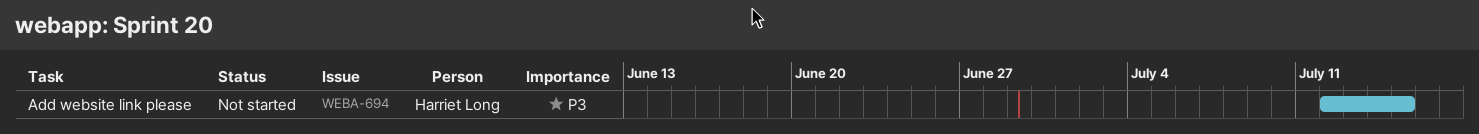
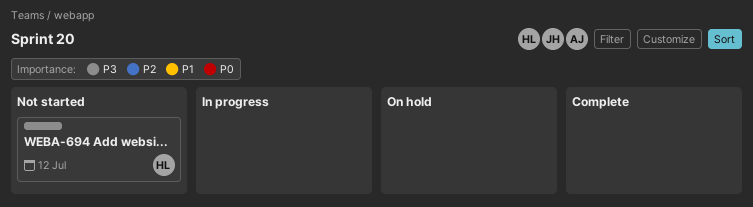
WEBA-694, due: Jul 15 -> Jul 12

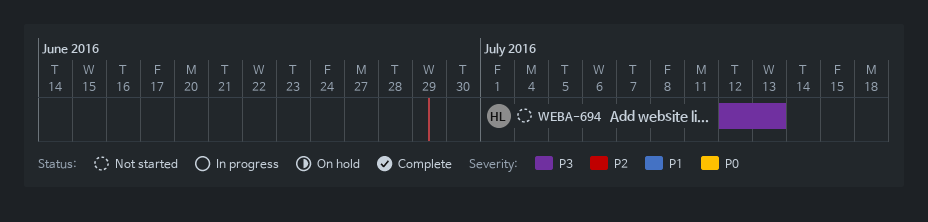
WEBA-694, due: Jul 12 -> Jul 13

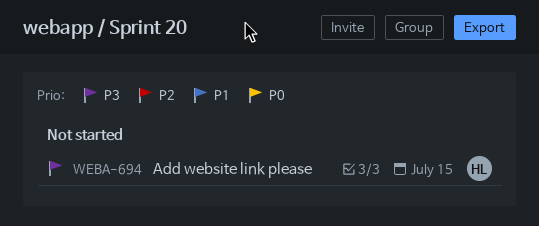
WEBA-694, due: Jul 13 -> Jul 15

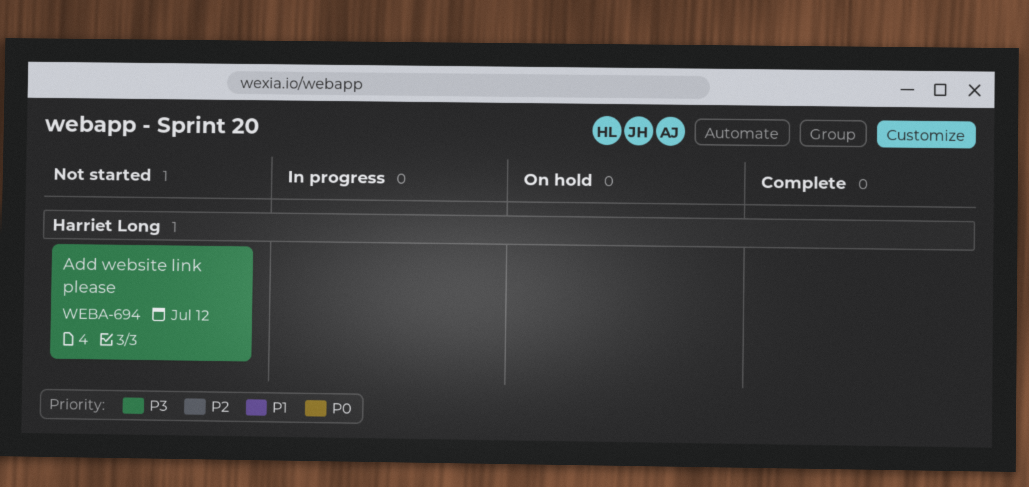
WEBA-694, due: Jul 15 -> Jul 12

